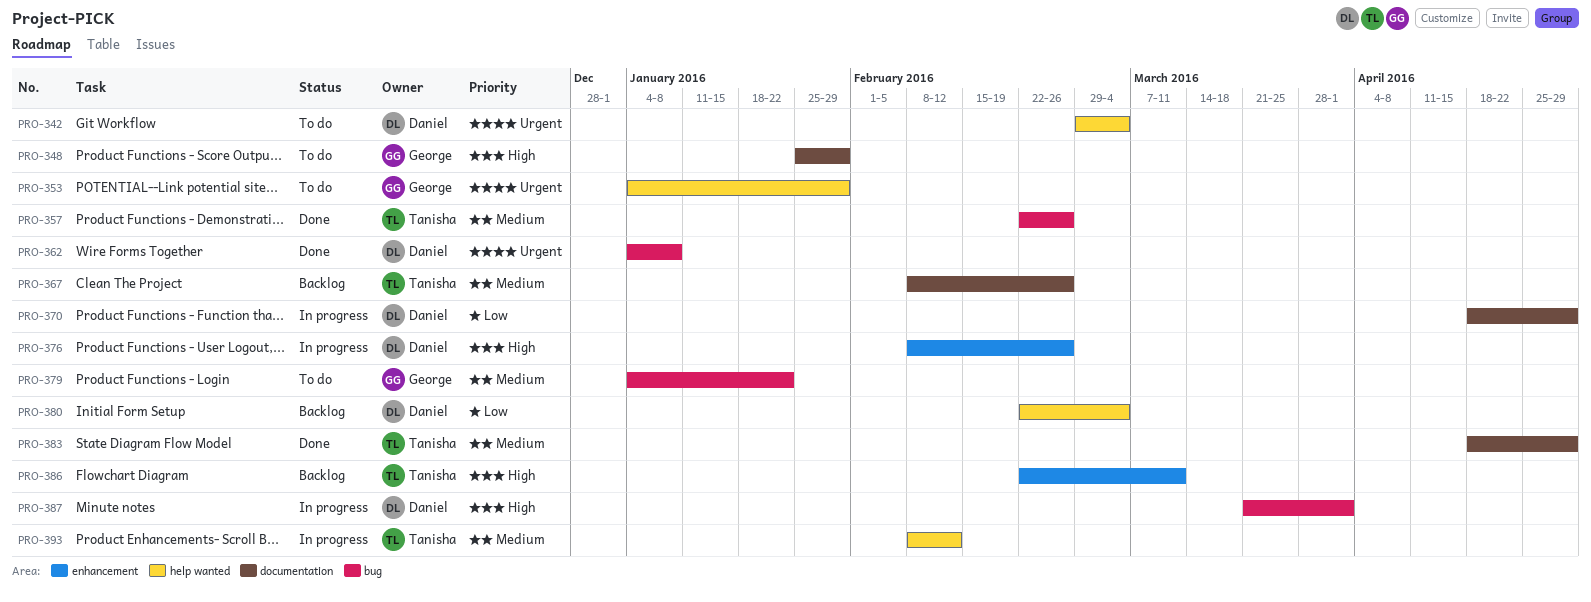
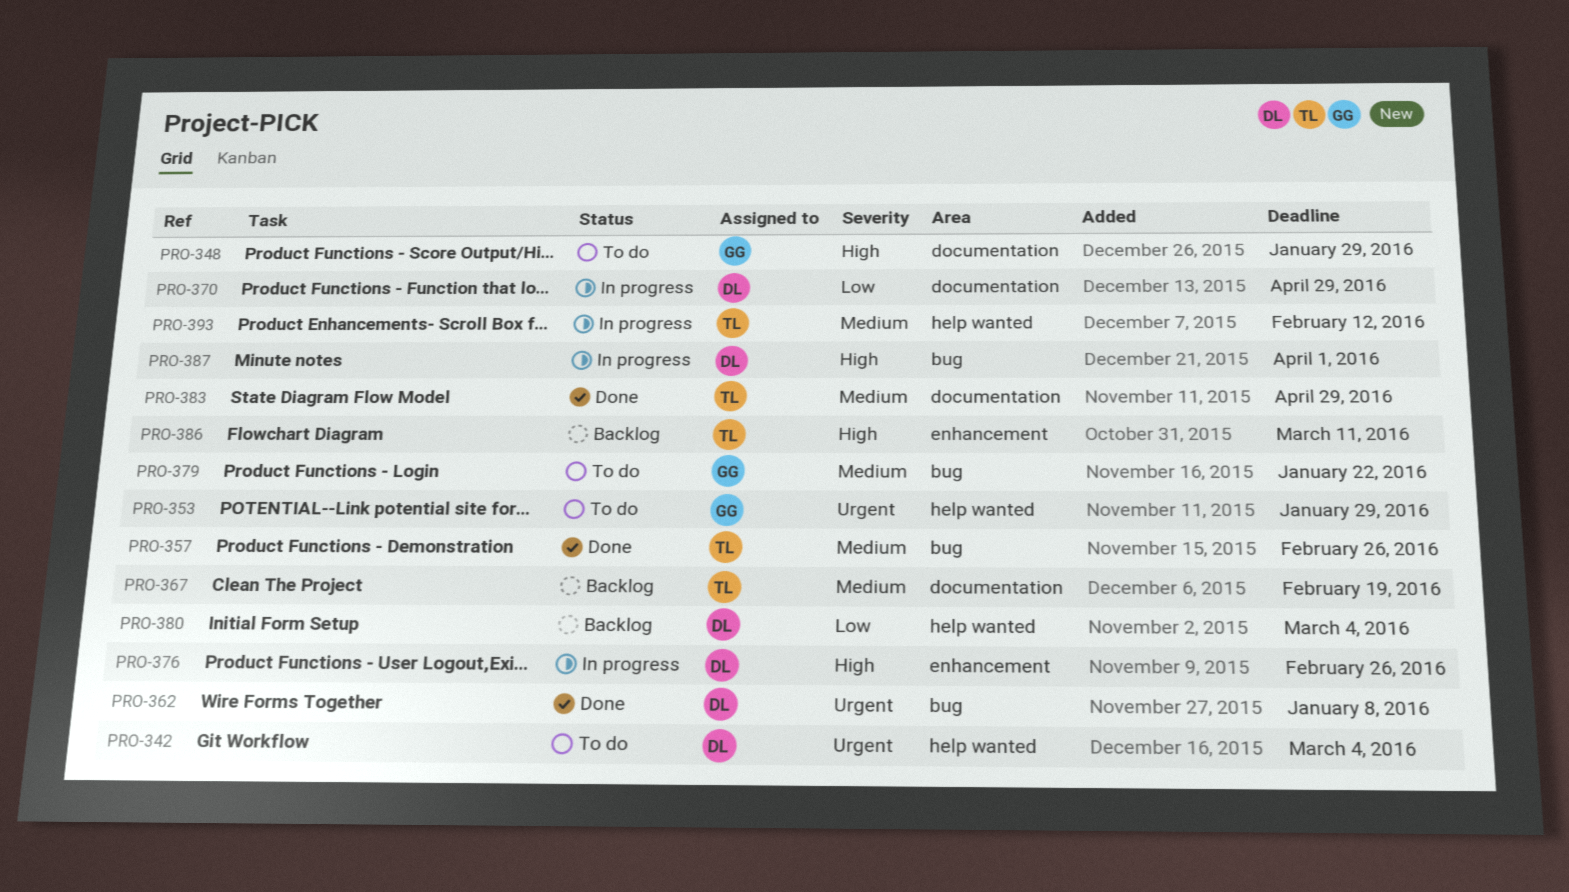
PRO-367, due: Feb 26 -> Feb 19

